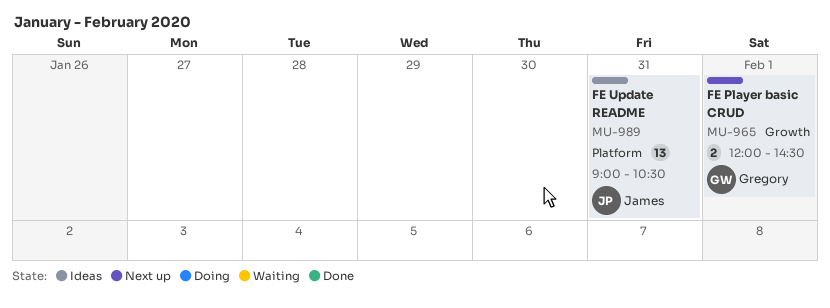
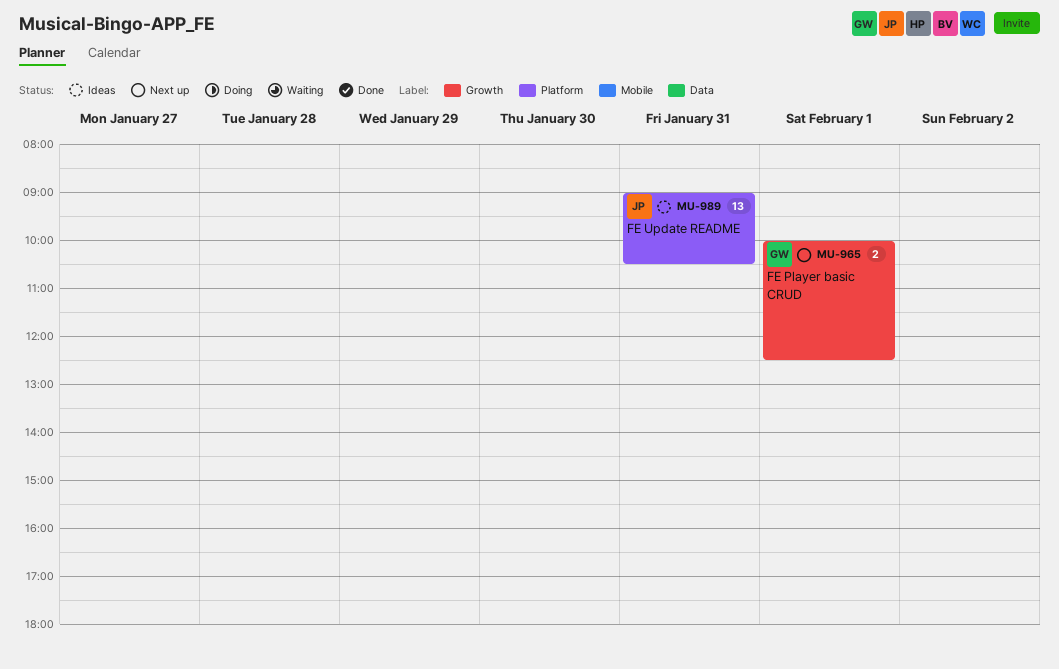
MU-965, begins: 12:00 -> 10:00
MU-965, ends: 14:30 -> 12:30

